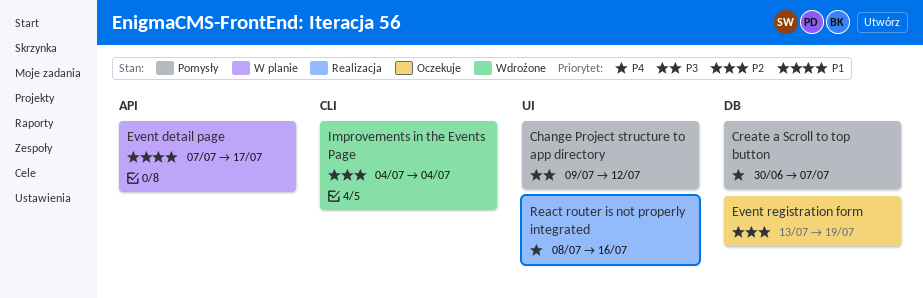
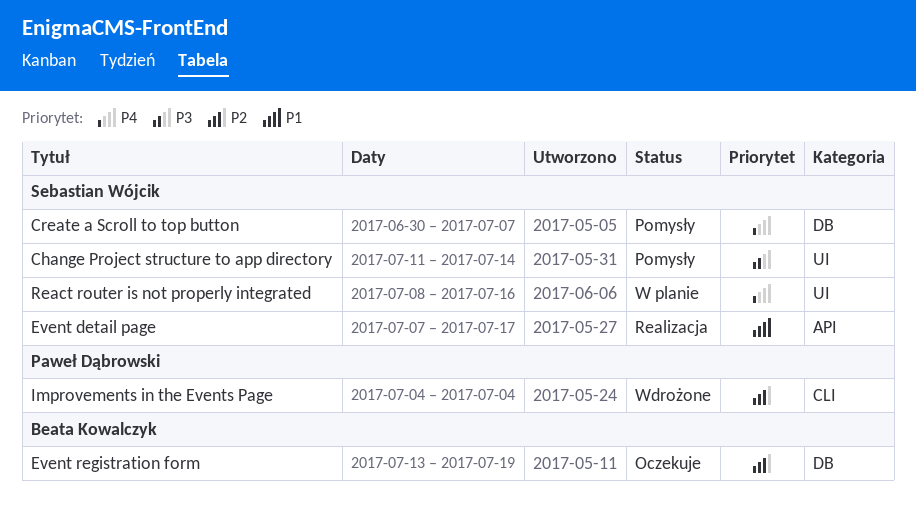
Change Project structure to app directory, start: Jul 9 -> Jul 11
Change Project structure to app directory, due: Jul 12 -> Jul 14
Event detail page, status: W planie -> Realizacja
React router is not properly integrated, status: Realizacja -> W planie

